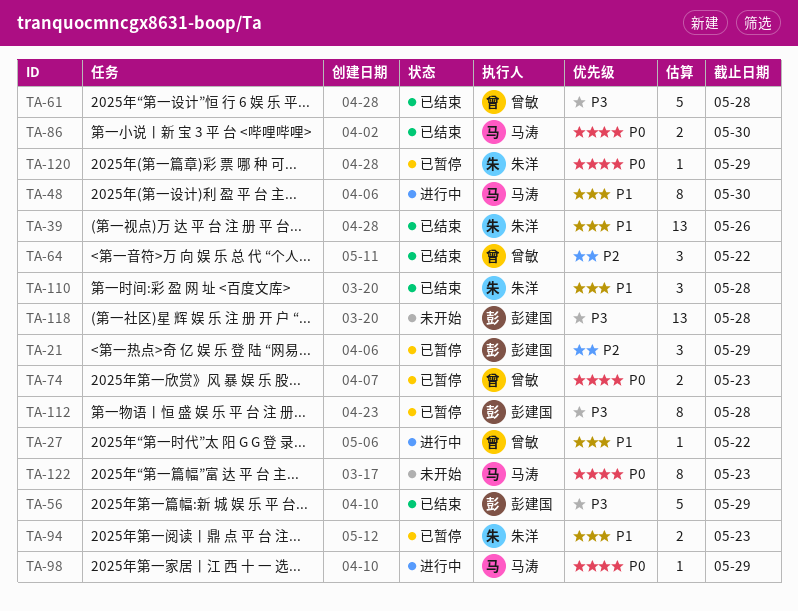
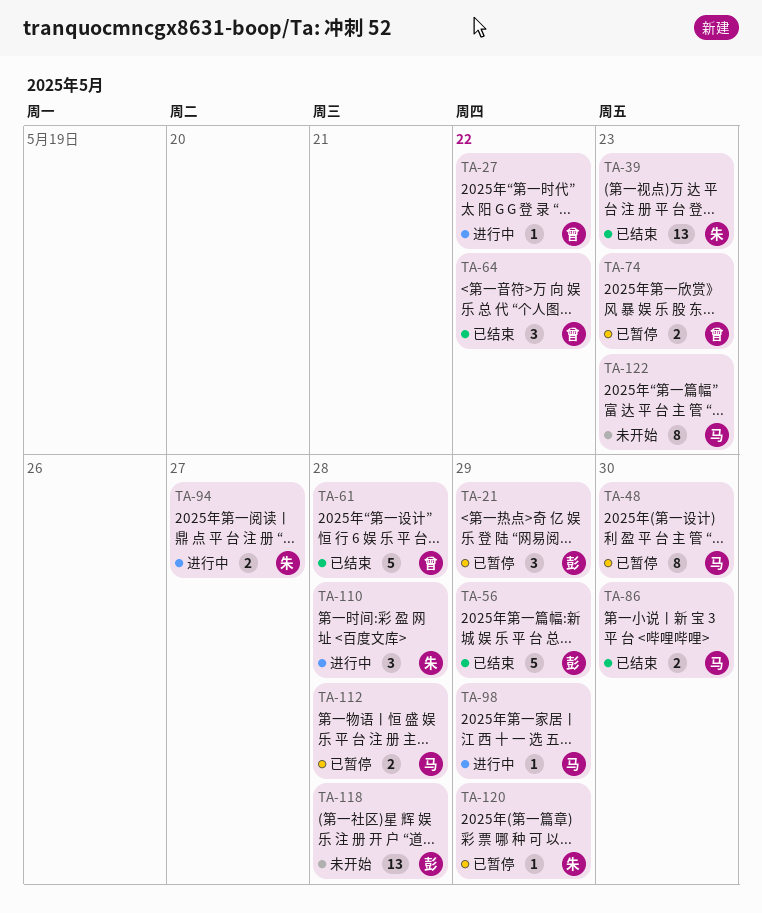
TA-39, due: May 26 -> May 23
TA-48, status: 进行中 -> 已暂停
TA-94, status: 已暂停 -> 进行中
TA-94, due: May 23 -> May 27
TA-110, status: 已结束 -> 进行中
TA-112, owner: 彭建国 -> 马涛
TA-112, estimate: 8 -> 2

